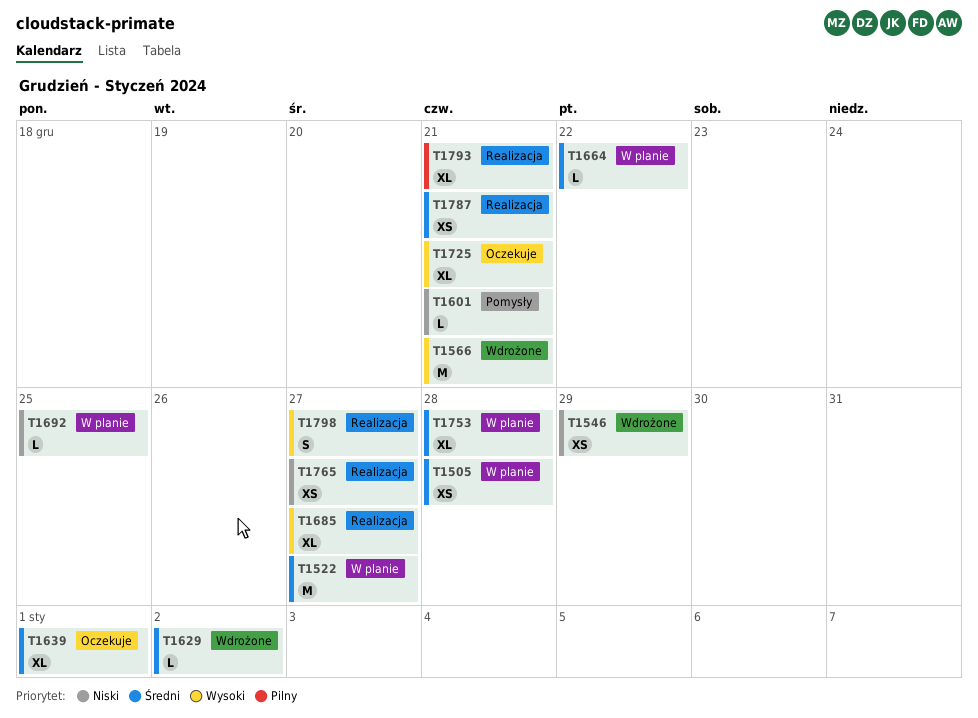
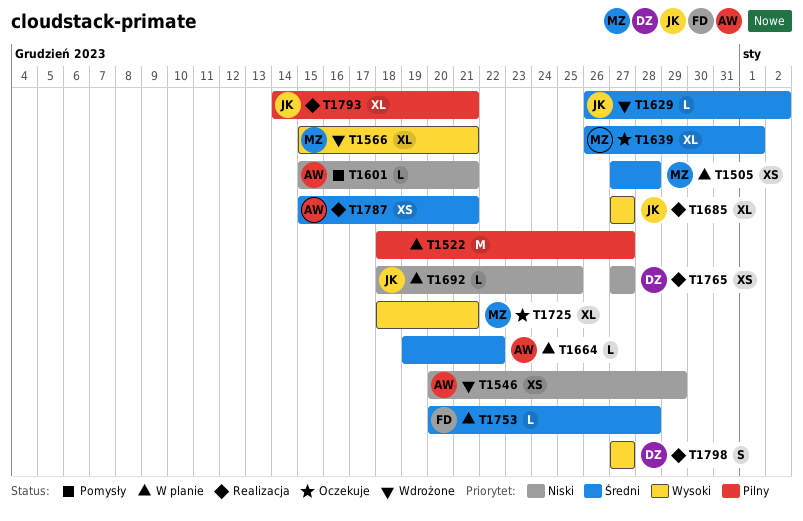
T1522, priority: Średni -> Pilny
T1566, estimate: M -> XL
T1753, estimate: XL -> L

